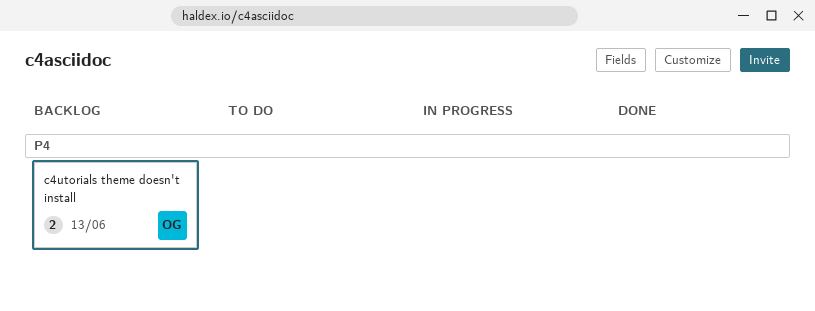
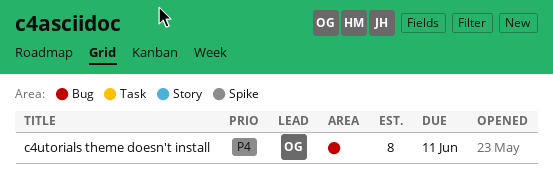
c4utorials theme doesn't install, estimate: 2 -> 8
c4utorials theme doesn't install, due: Jun 13 -> Jun 11

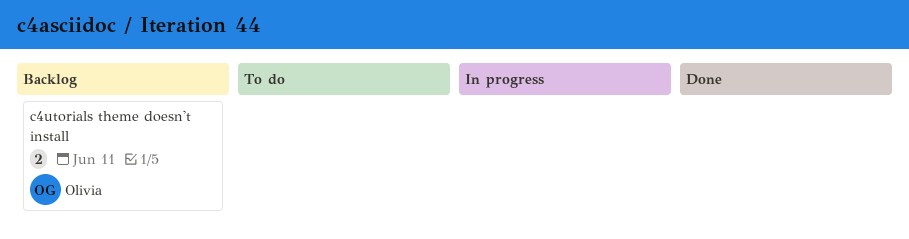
c4utorials theme doesn't install, estimate: 8 -> 2

